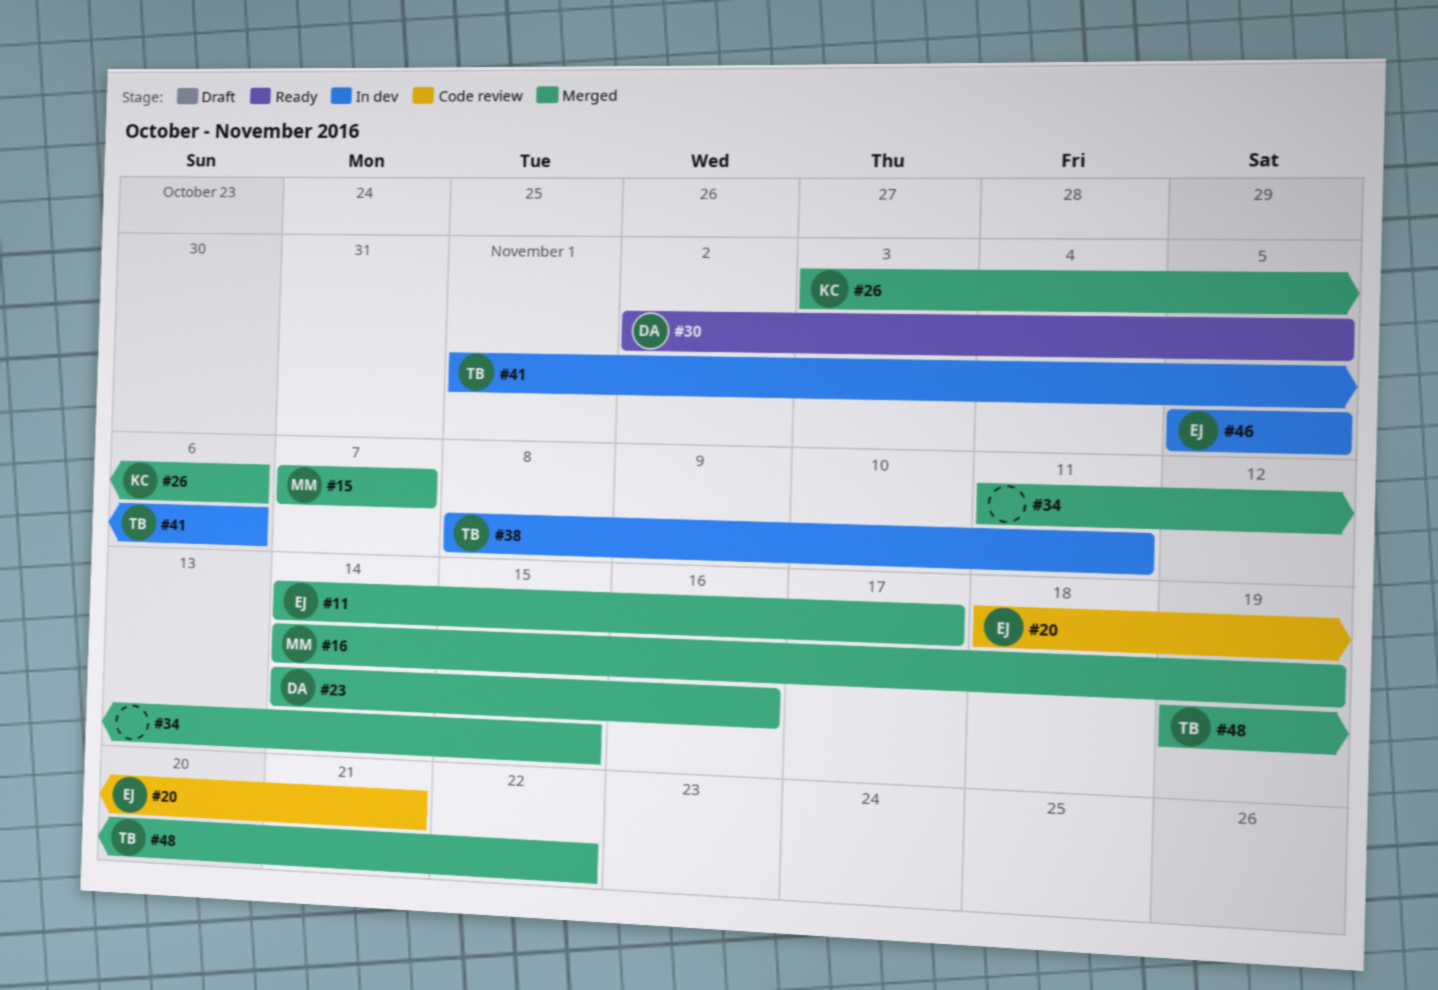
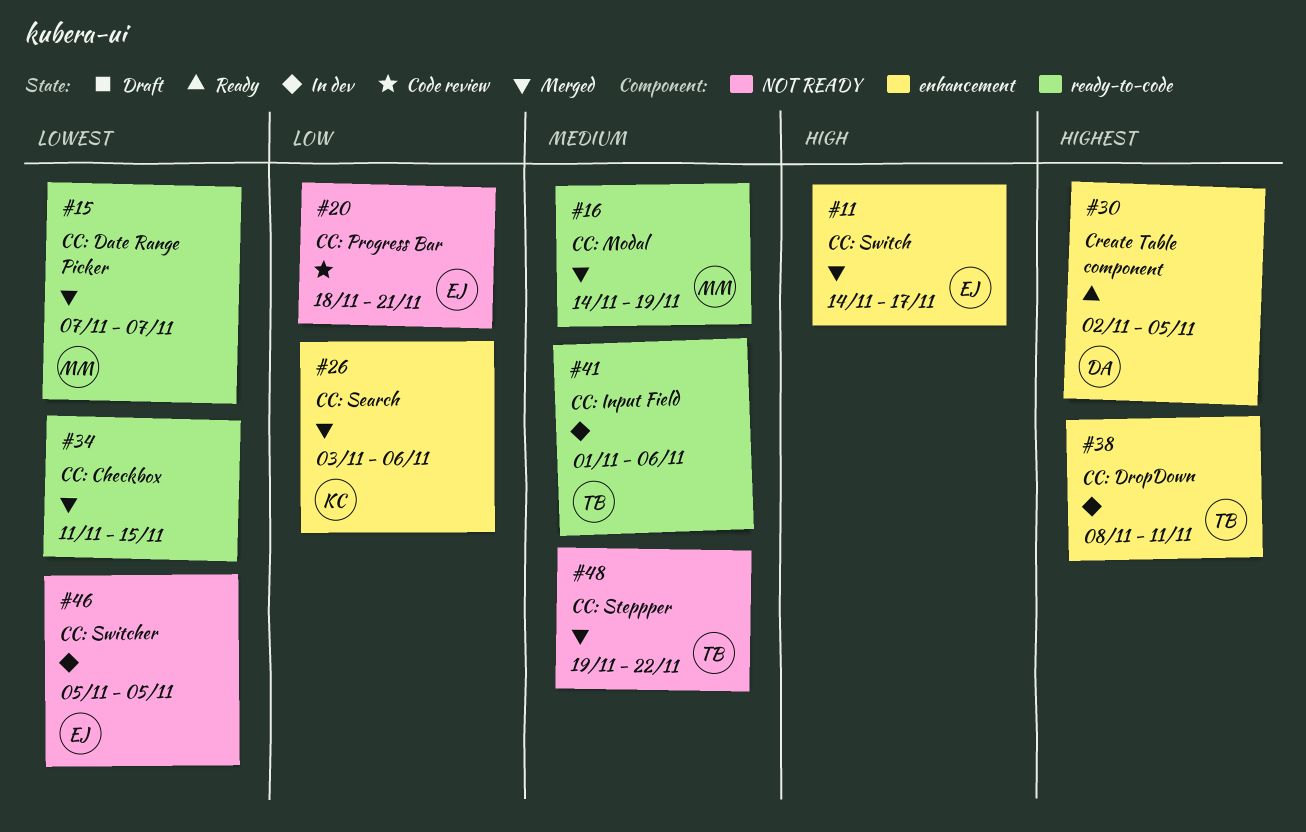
#23: present -> none

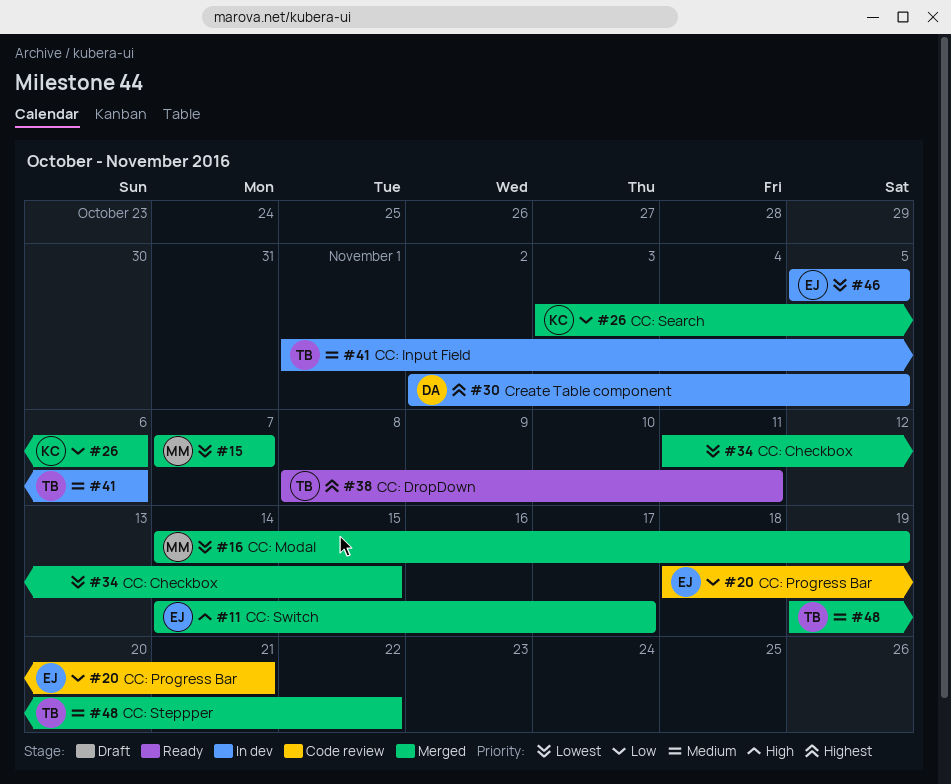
#16, priority: Medium -> Lowest
#30, status: Ready -> In dev
#38, status: In dev -> Ready

